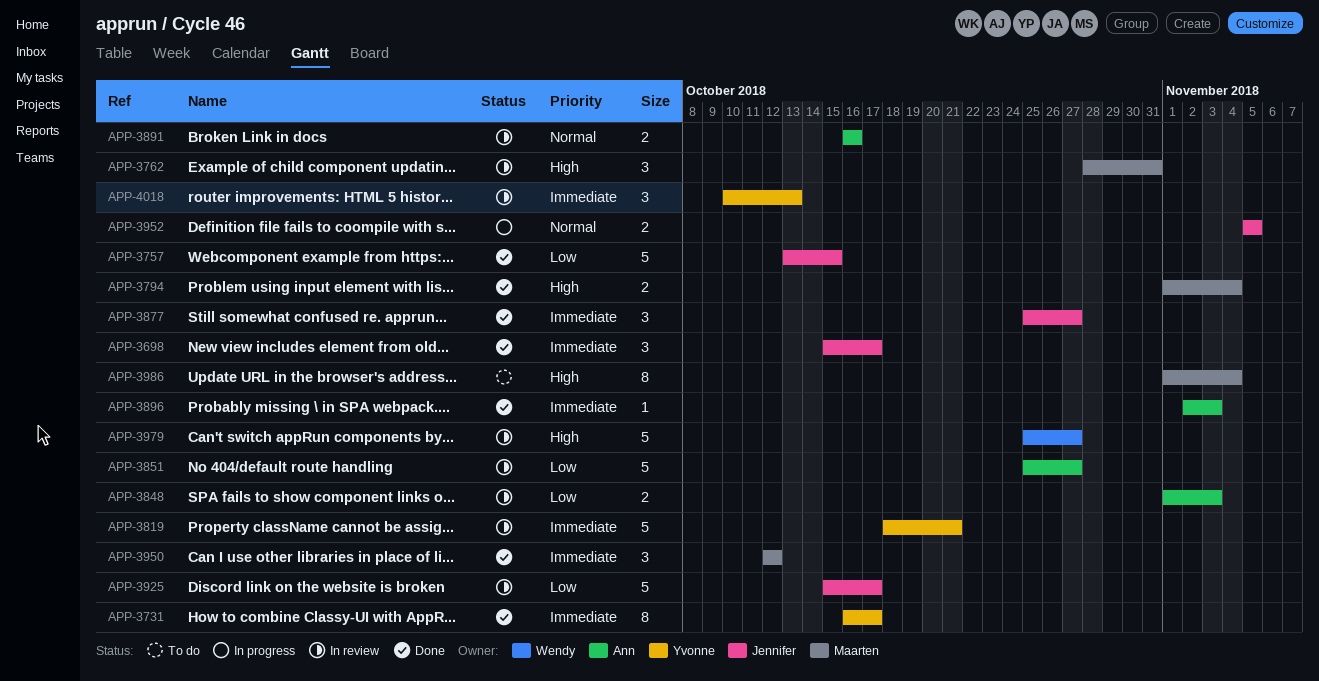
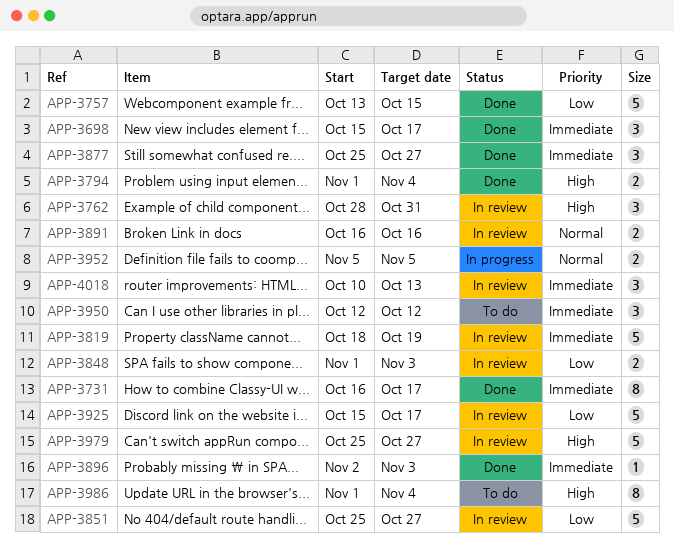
APP-3819, due: Oct 21 -> Oct 19
APP-3950, status: Done -> To do

